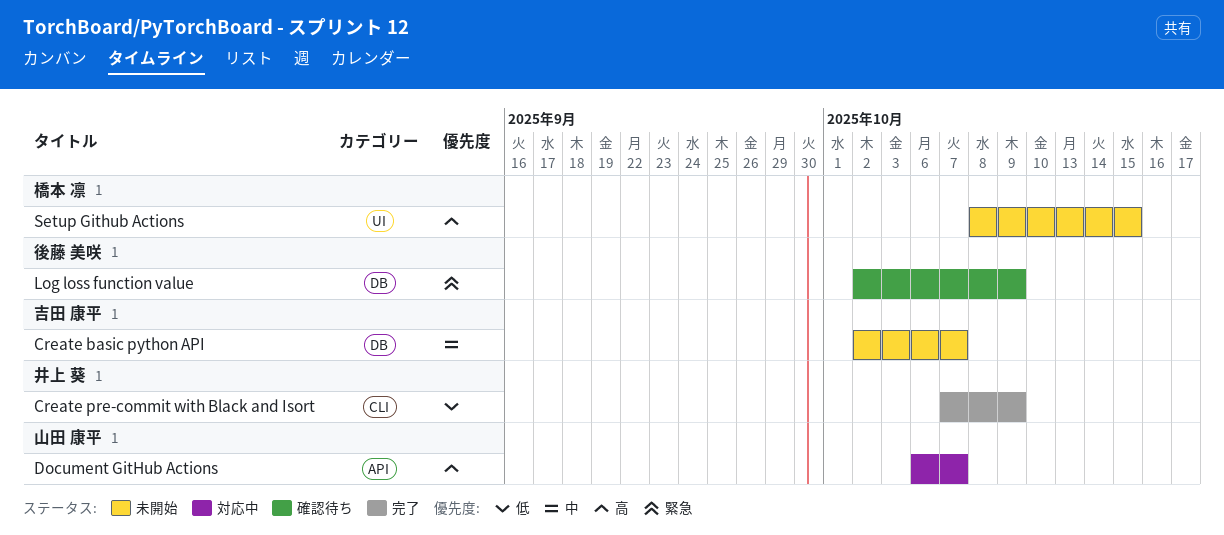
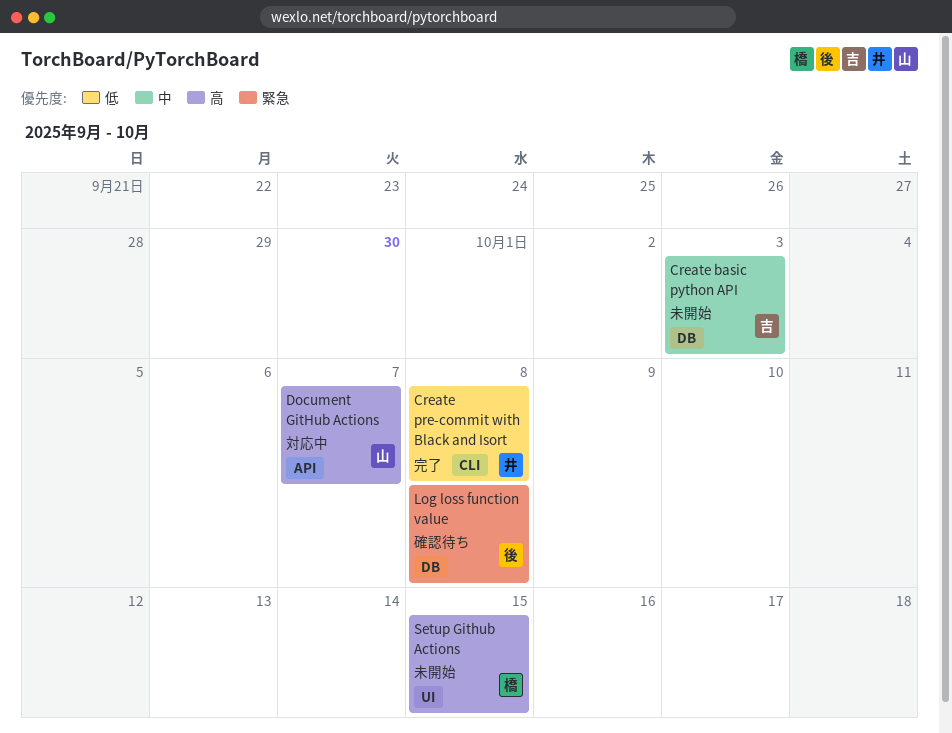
Create basic python API, due: Oct 7 -> Oct 3
Create pre-commit with Black and Isort, due: Oct 9 -> Oct 8
Log loss function value, due: Oct 9 -> Oct 8

